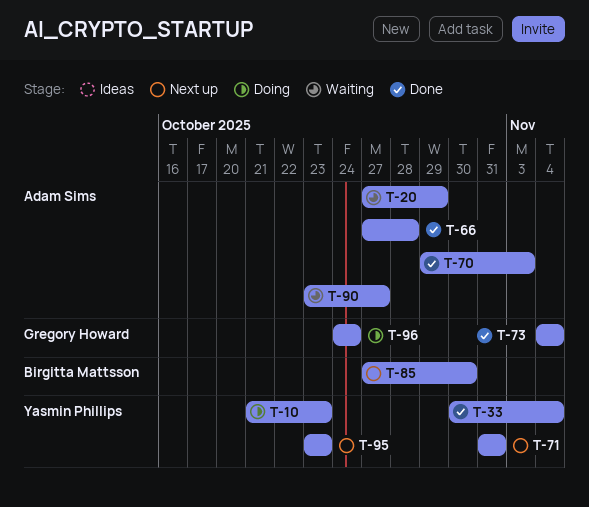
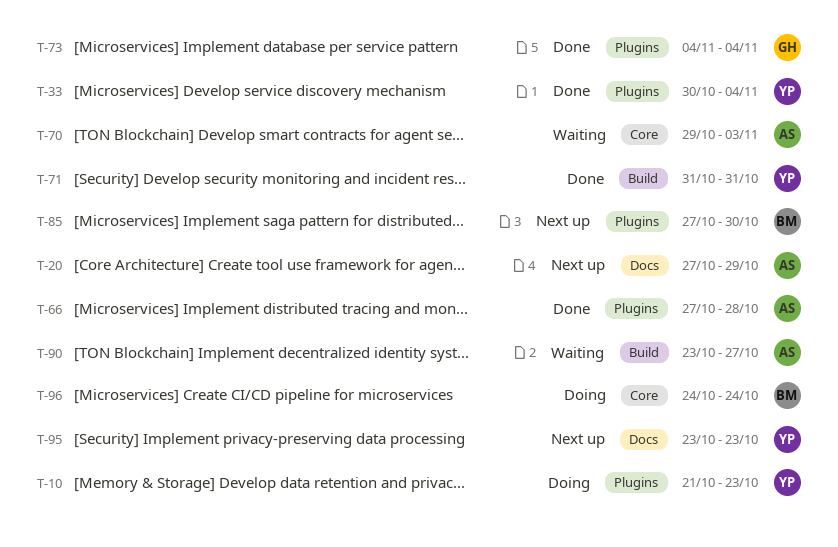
T-20, status: Waiting -> Next up
T-70, status: Done -> Waiting
T-71, status: Next up -> Done
T-96, owner: Gregory Howard -> Birgitta Mattsson

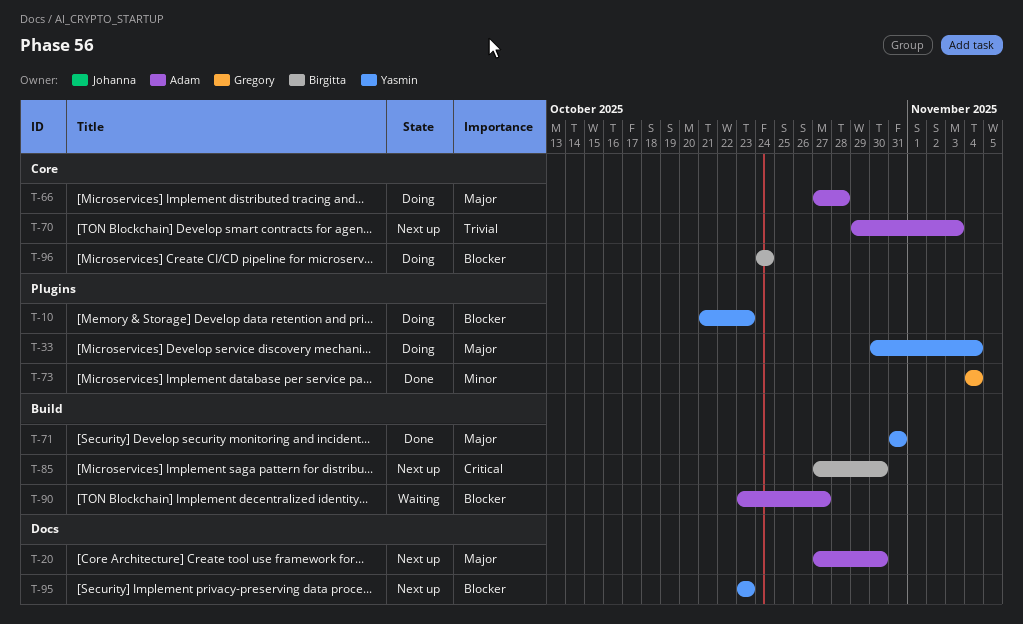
T-20, due: Oct 29 -> Oct 30
T-33, status: Done -> Doing
T-66, status: Done -> Doing
T-66, label: Plugins -> Core
T-70, status: Waiting -> Next up
T-85, label: Plugins -> Build

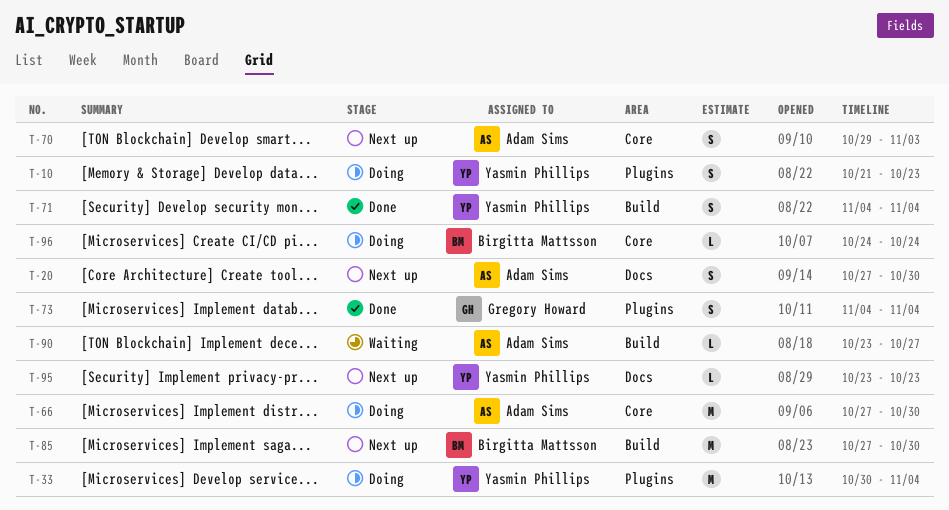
T-66, due: Oct 28 -> Oct 30
T-71, start: Oct 31 -> Nov 4
T-71, due: Oct 31 -> Nov 4

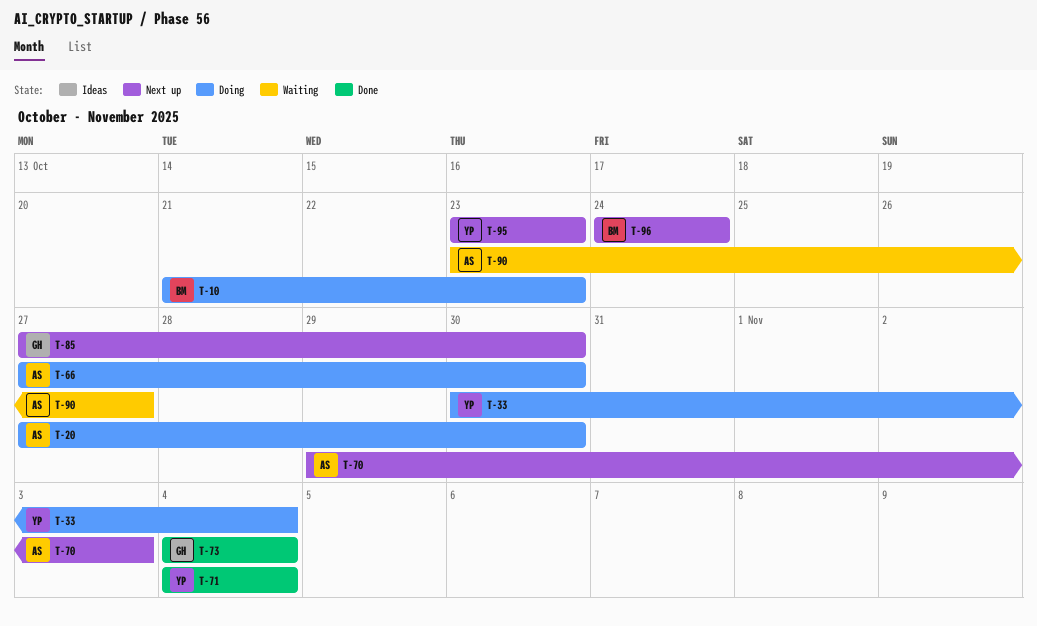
T-10, owner: Yasmin Phillips -> Birgitta Mattsson
T-20, status: Next up -> Doing
T-85, owner: Birgitta Mattsson -> Gregory Howard
T-96, status: Doing -> Next up

